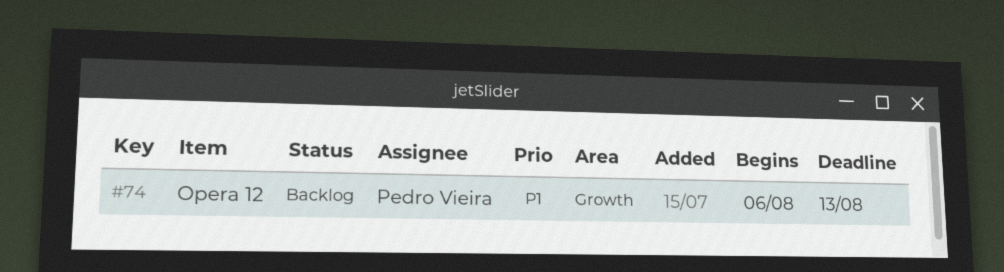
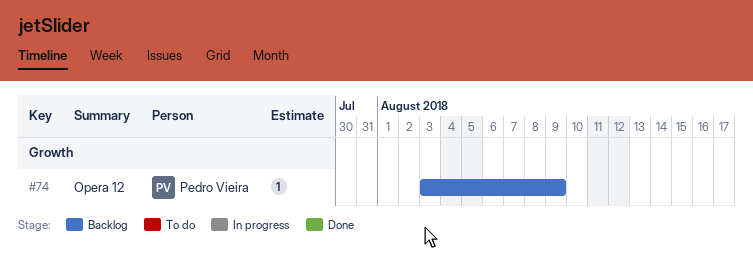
#74, start: Aug 6 -> Aug 3
#74, due: Aug 13 -> Aug 9

